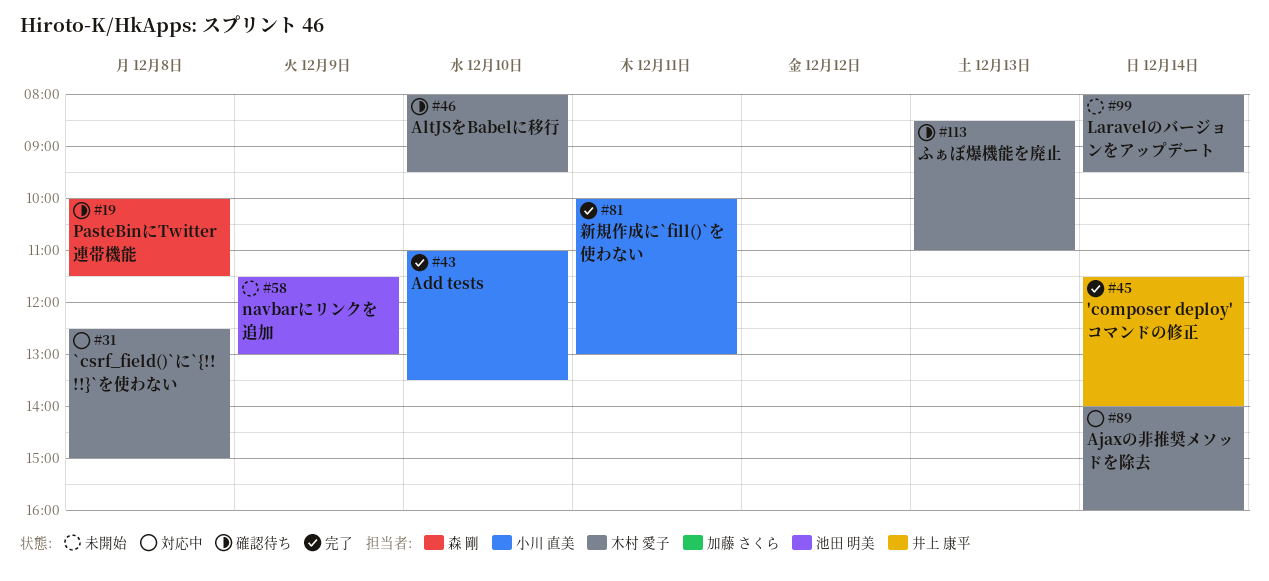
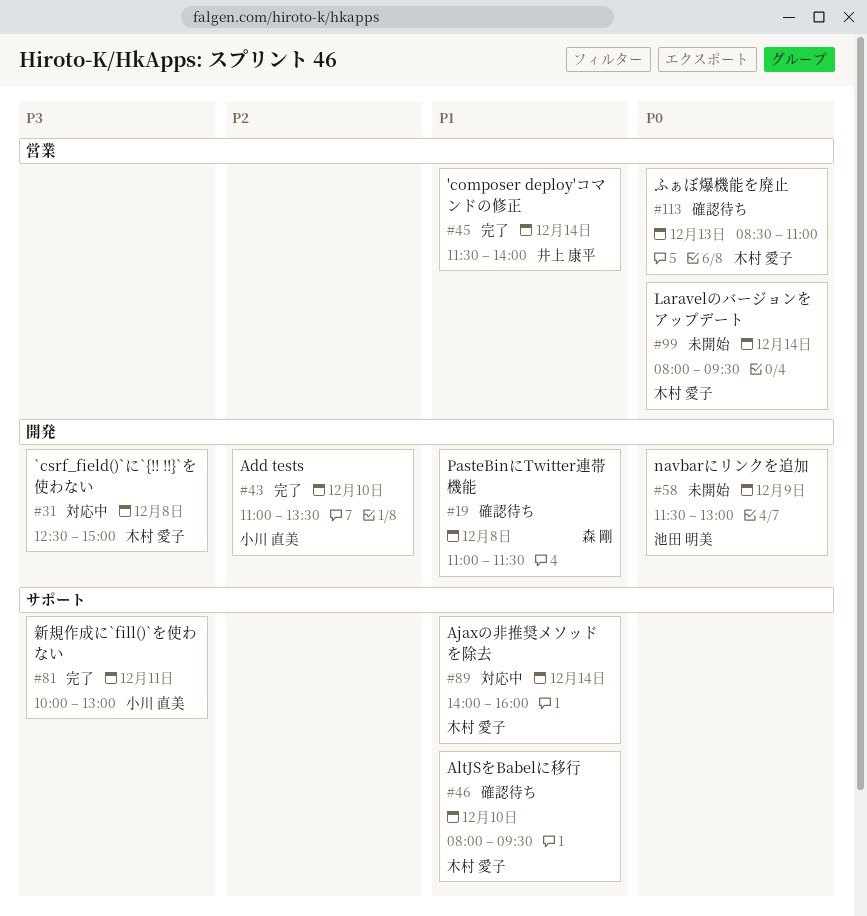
#19, begins: 10:00 -> 11:00

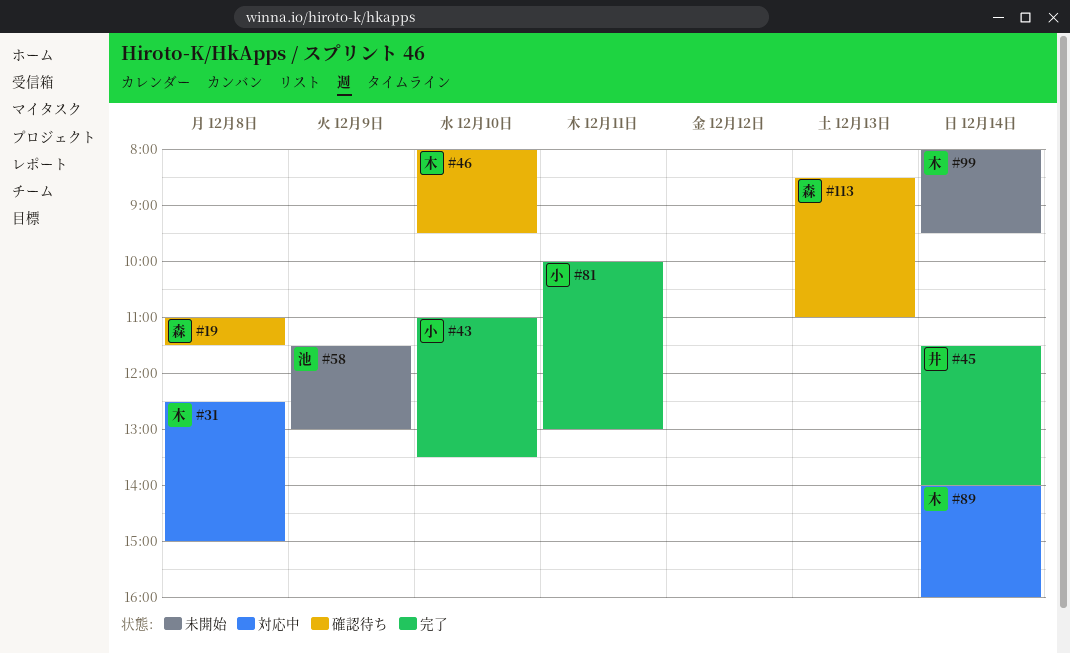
#113, owner: 木村 愛子 -> 森 剛

